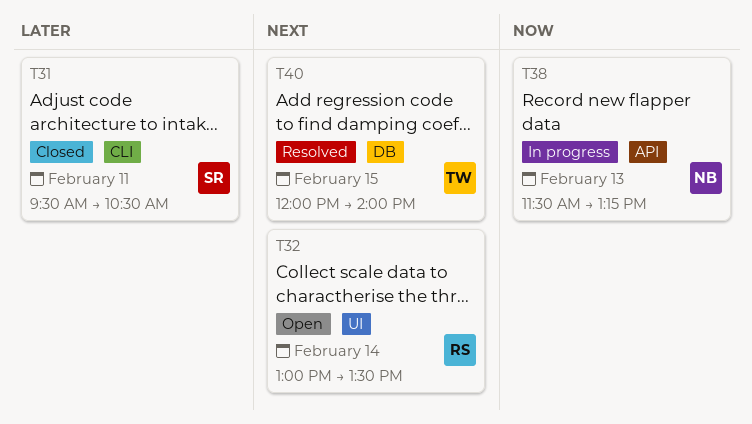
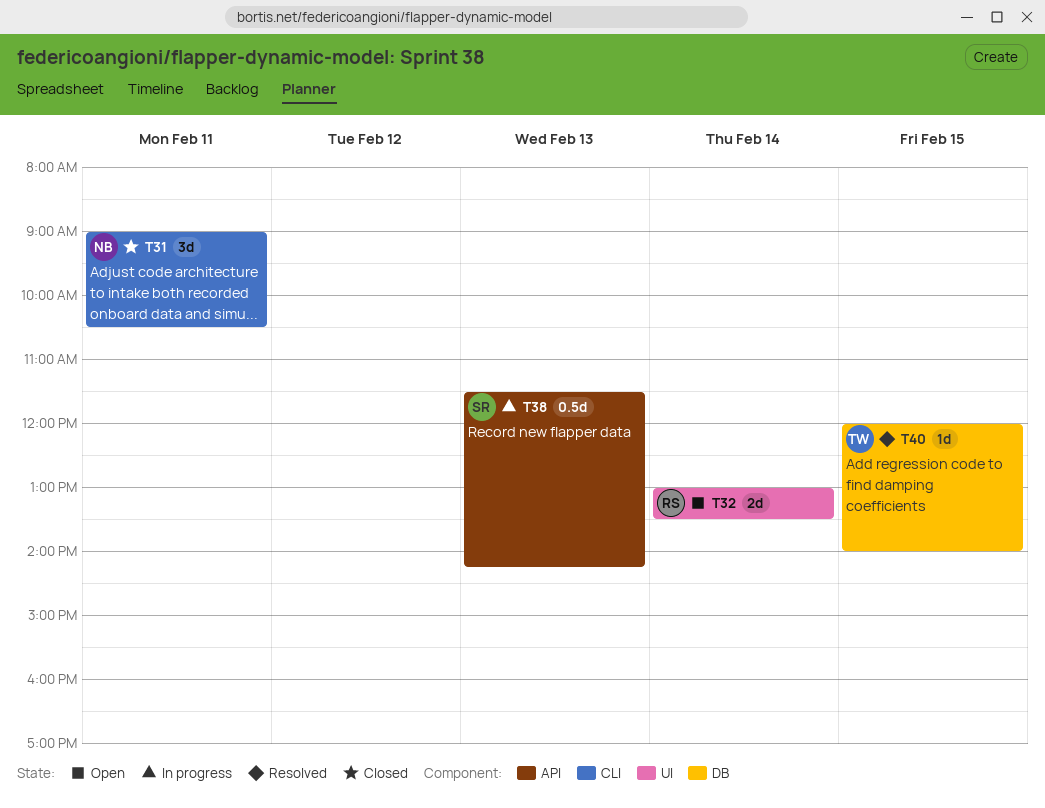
T31, owner: SR -> NB
T31, begins: 09:30 -> 09:00
T38, owner: NB -> SR
T38, ends: 13:15 -> 14:15

